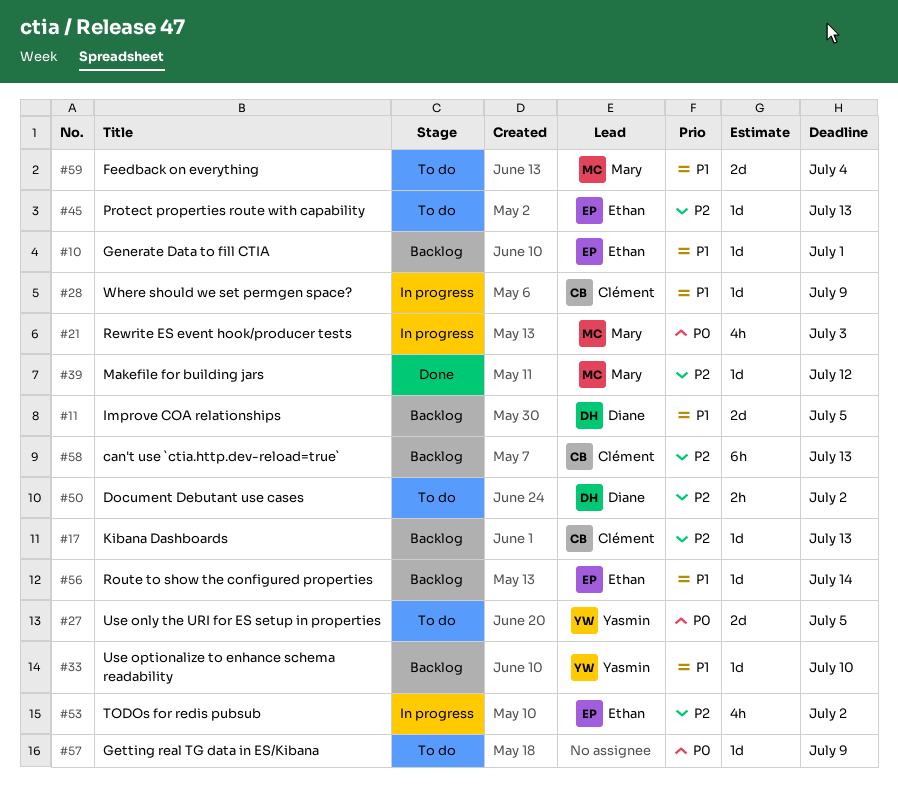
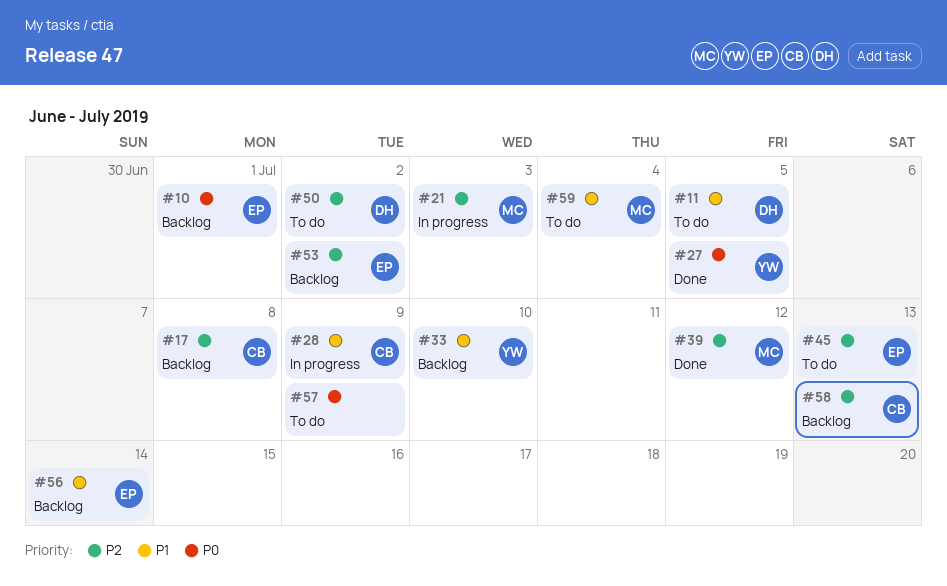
#10, priority: P1 -> P0
#11, status: Backlog -> To do
#17, due: Jul 13 -> Jul 8
#21, priority: P0 -> P2
#27, status: To do -> Done
#53, status: In progress -> Backlog

